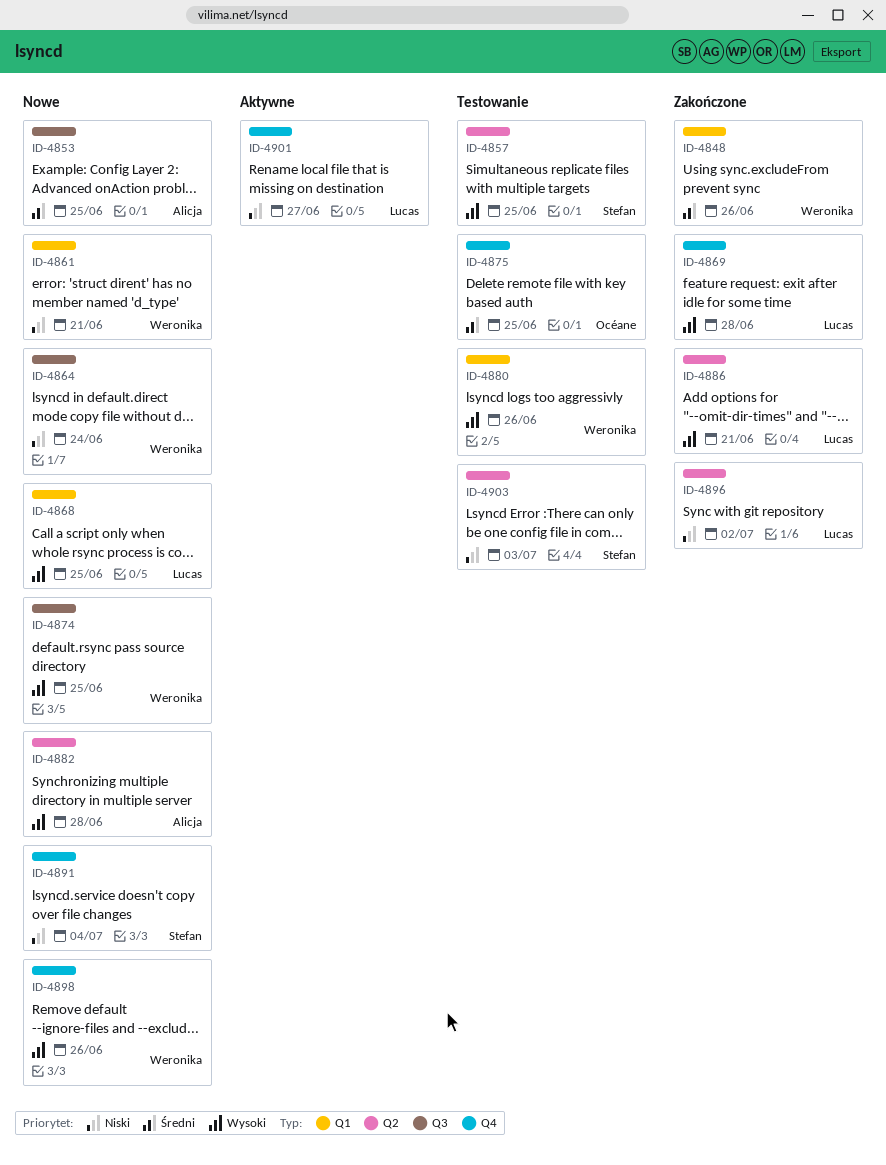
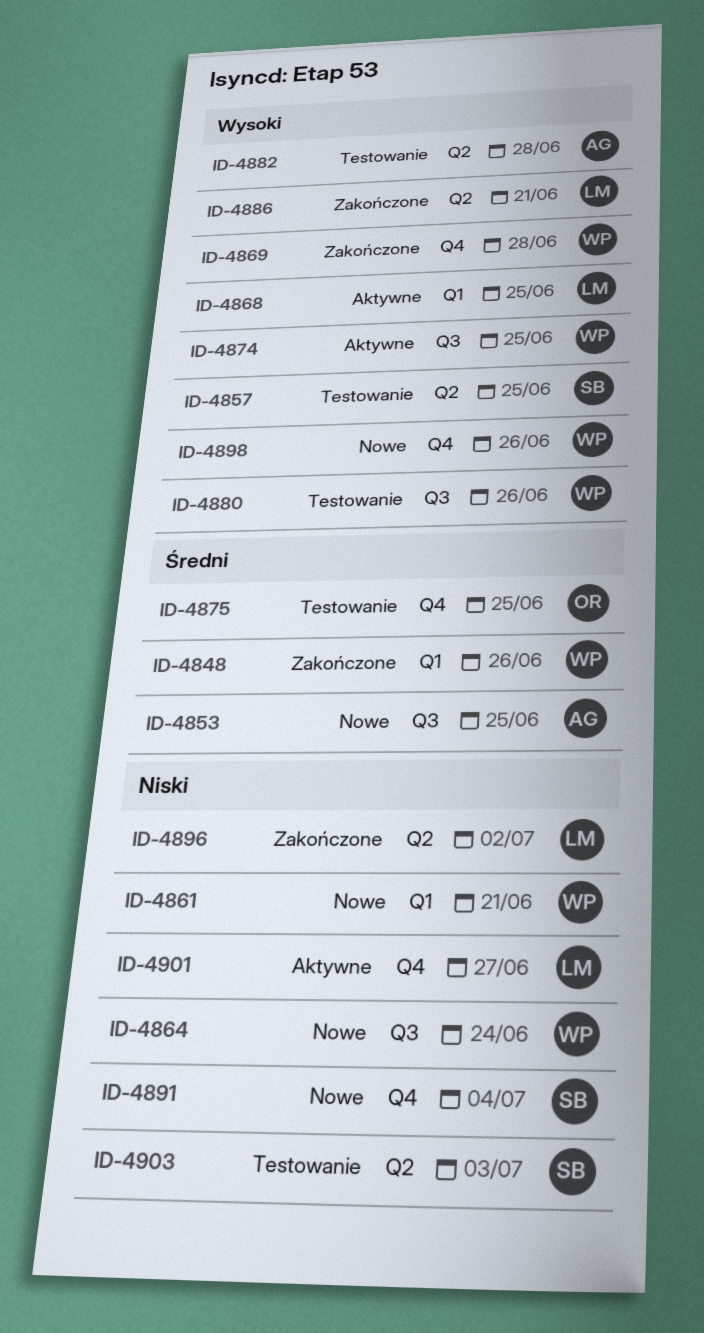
ID-4868, status: Nowe -> Aktywne
ID-4869, owner: Lucas -> Weronika
ID-4874, status: Nowe -> Aktywne
ID-4880, label: Q1 -> Q3
ID-4882, status: Nowe -> Testowanie

